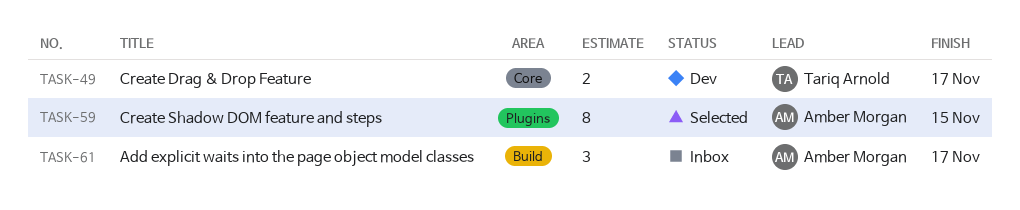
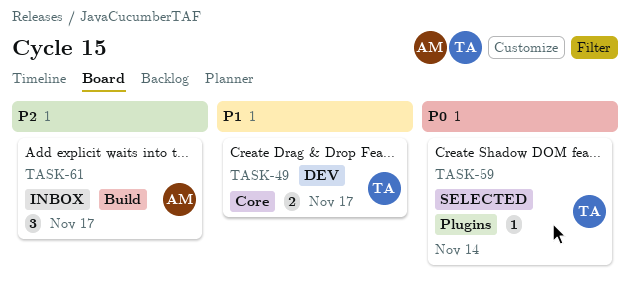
TASK-59, owner: Amber Morgan -> Tariq Arnold
TASK-59, estimate: 8 -> 1
TASK-59, due: Nov 15 -> Nov 14

